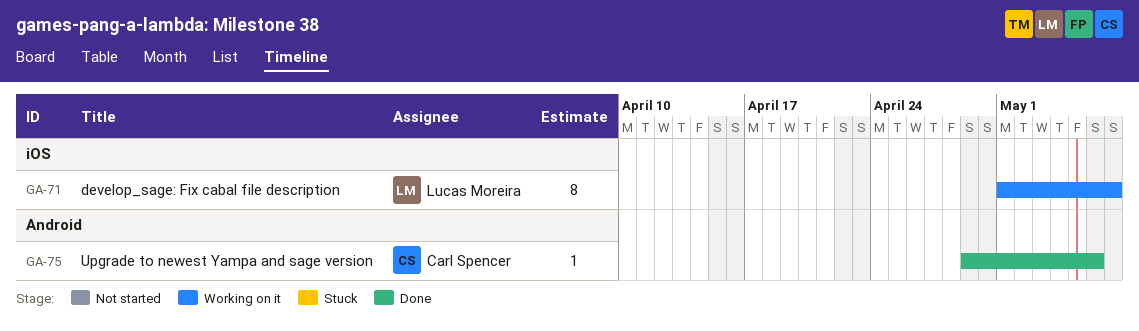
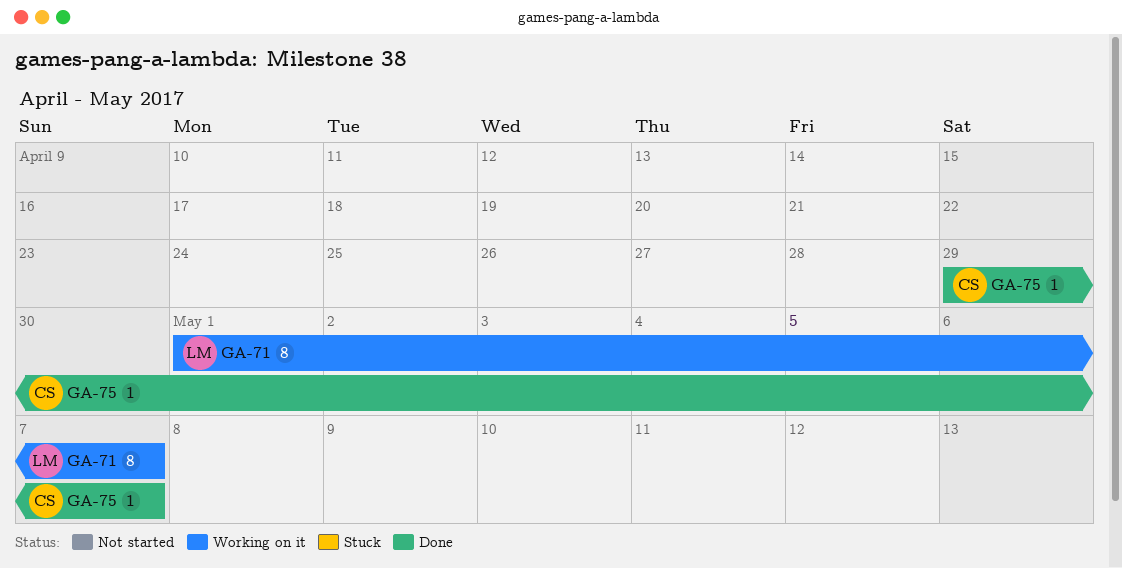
GA-75, due: May 6 -> May 7

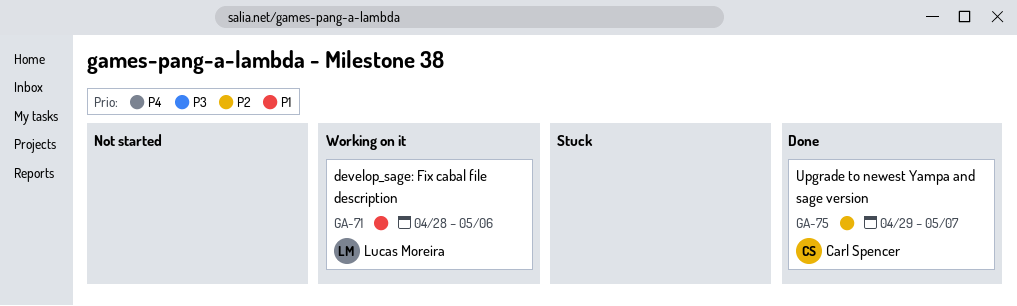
GA-71, start: May 1 -> Apr 28
GA-71, due: May 7 -> May 6

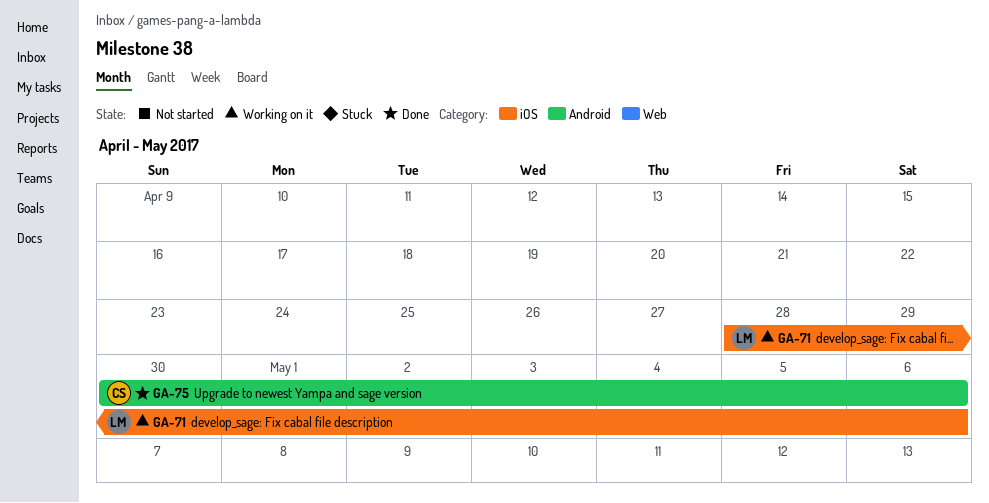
GA-75, start: Apr 29 -> Apr 30
GA-75, due: May 7 -> May 6

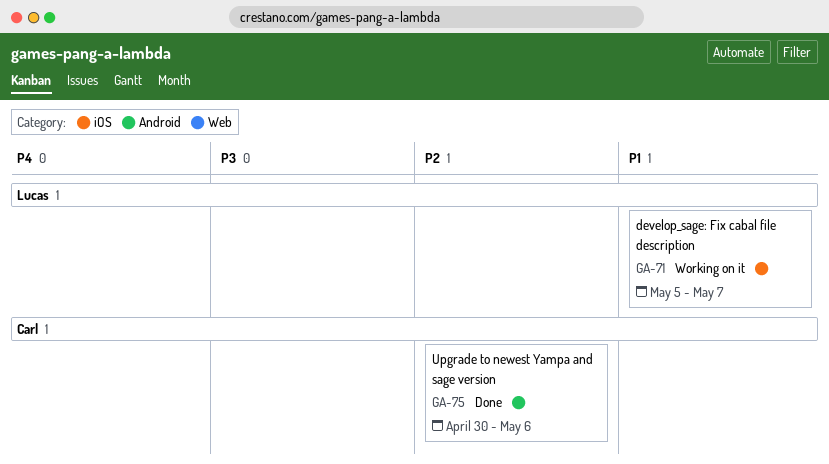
GA-71, start: Apr 28 -> May 5
GA-71, due: May 6 -> May 7

